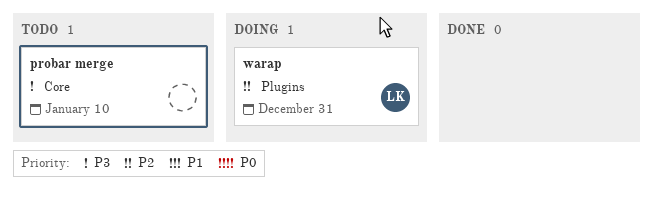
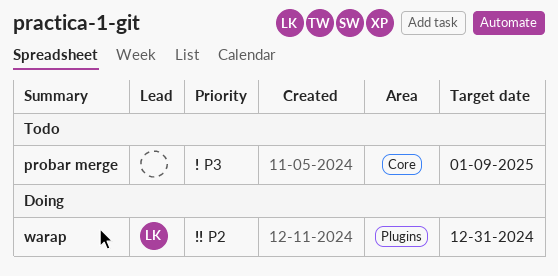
probar merge, due: Jan 10 -> Jan 9

